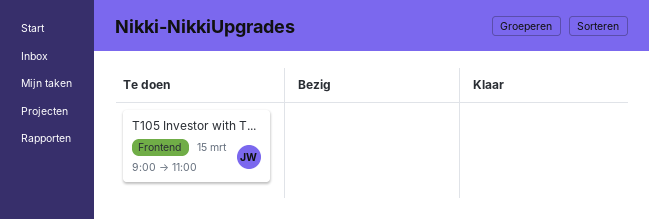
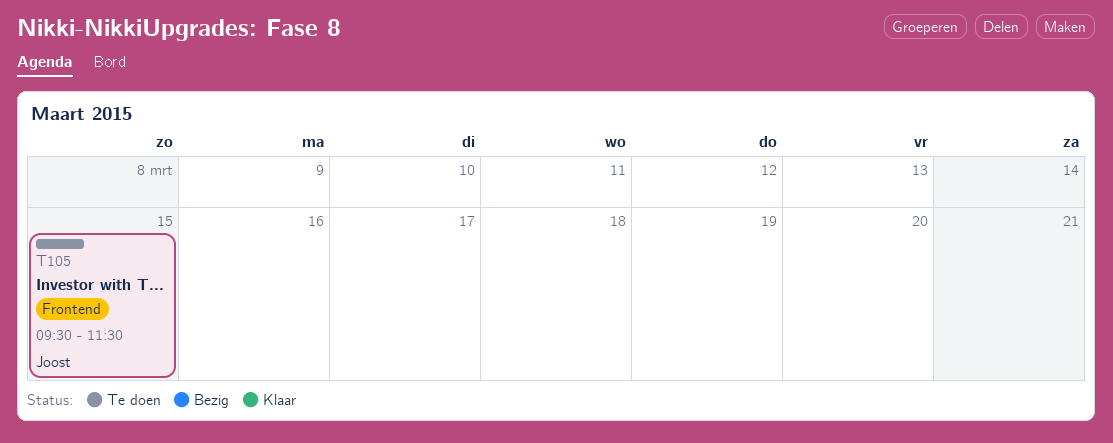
T105, begins: 09:00 -> 09:30
T105, ends: 11:00 -> 11:30

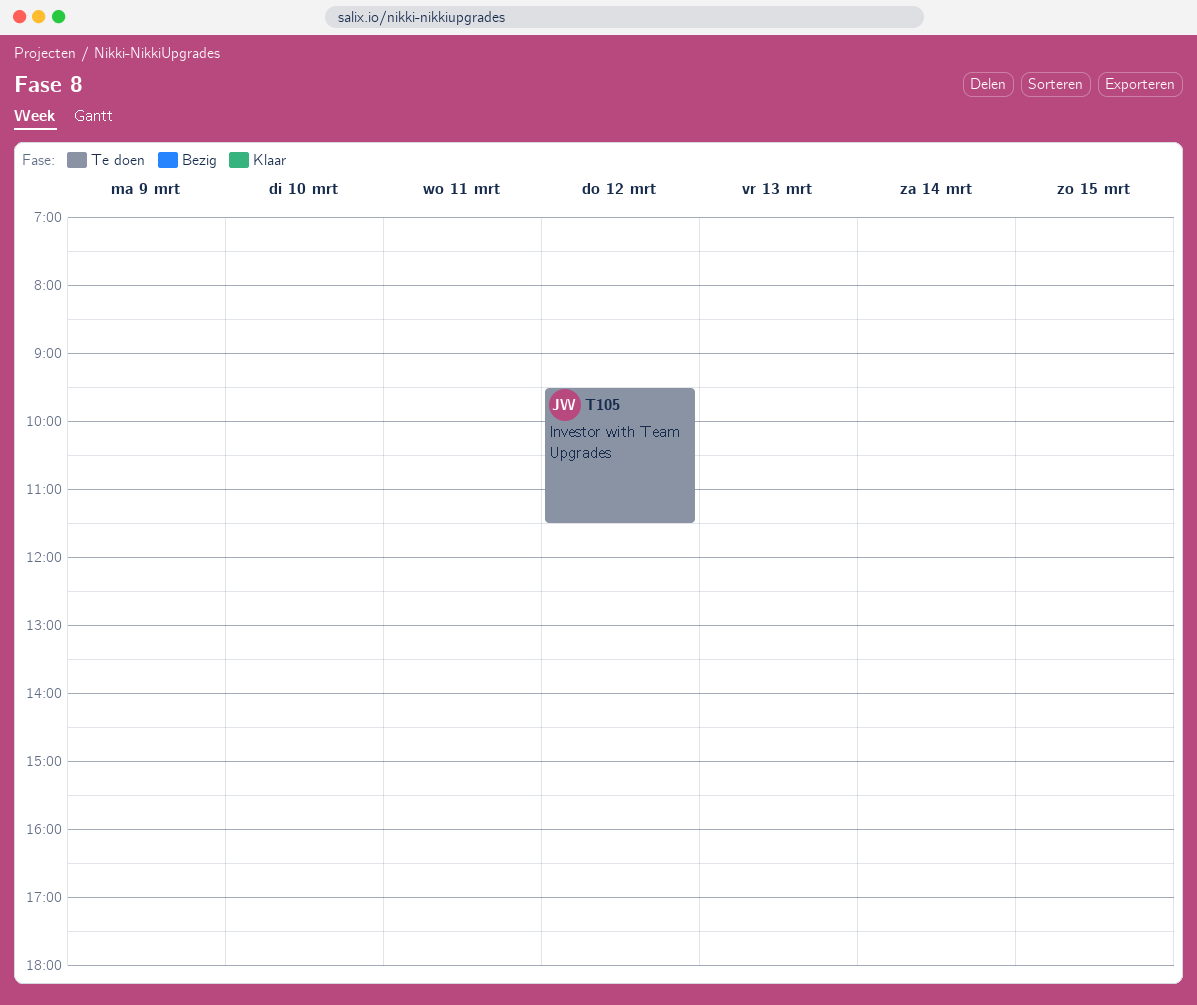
T105, day: Mar 15 -> Mar 12

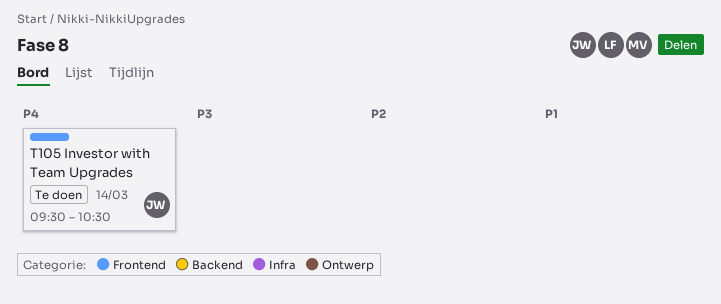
T105, day: Mar 12 -> Mar 14
T105, ends: 11:30 -> 10:30

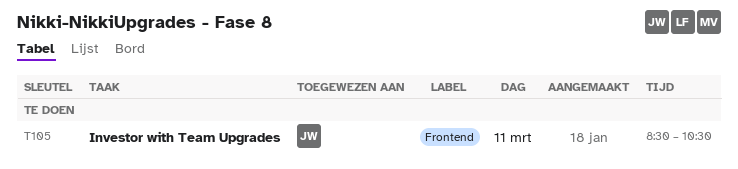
T105, day: Mar 14 -> Mar 11
T105, begins: 09:30 -> 08:30

